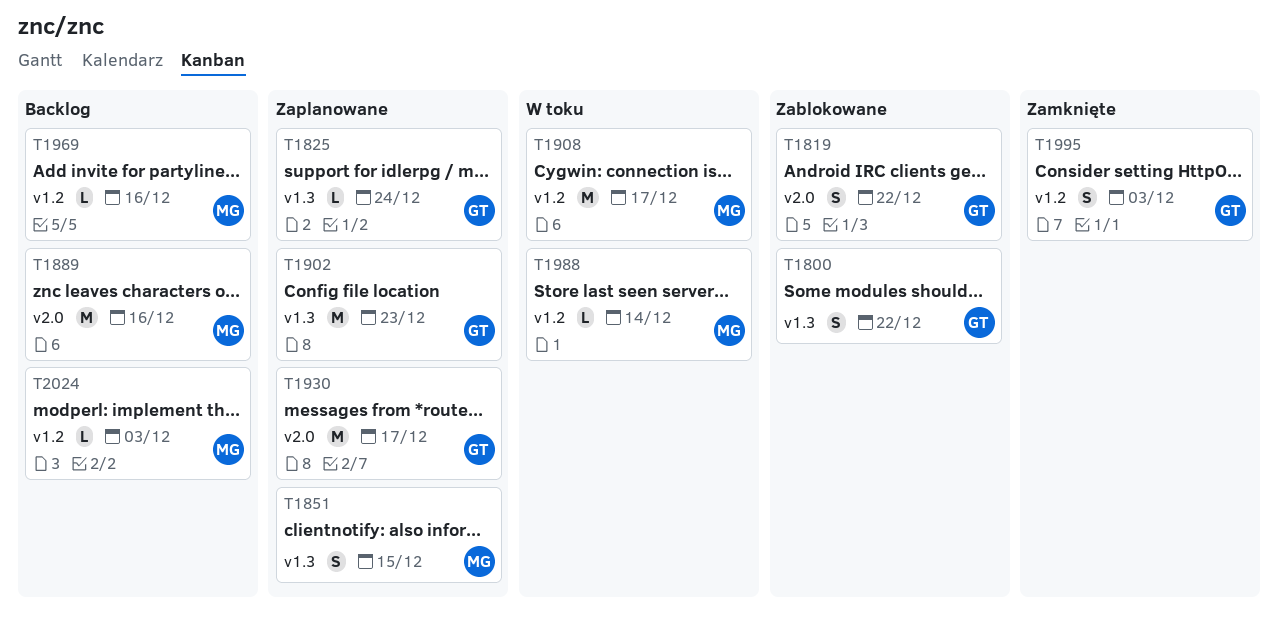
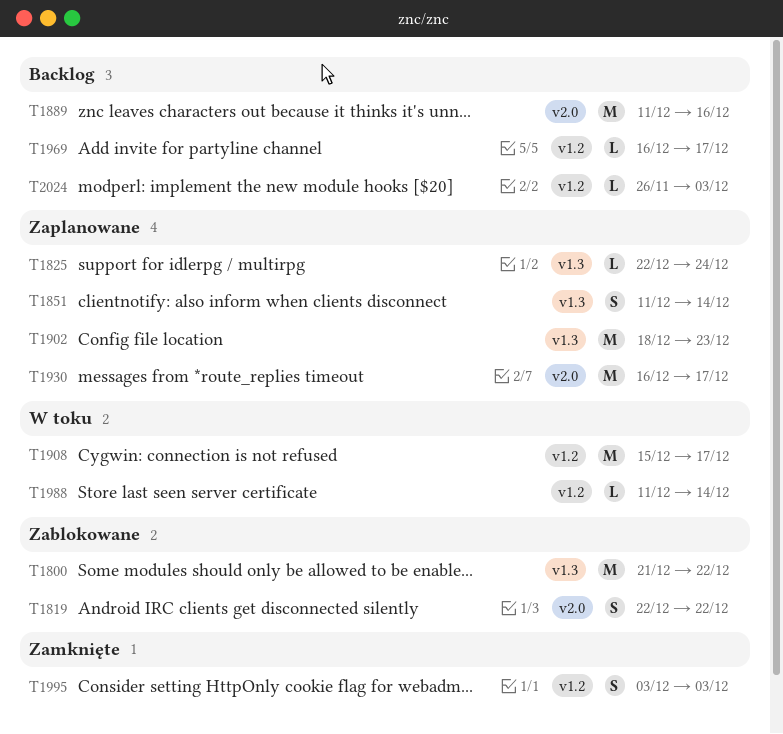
T1800, estimate: S -> M
T1851, due: Dec 15 -> Dec 14
T1969, due: Dec 16 -> Dec 17

